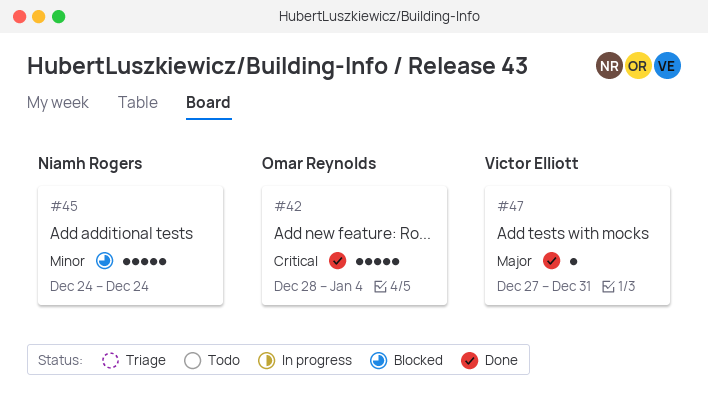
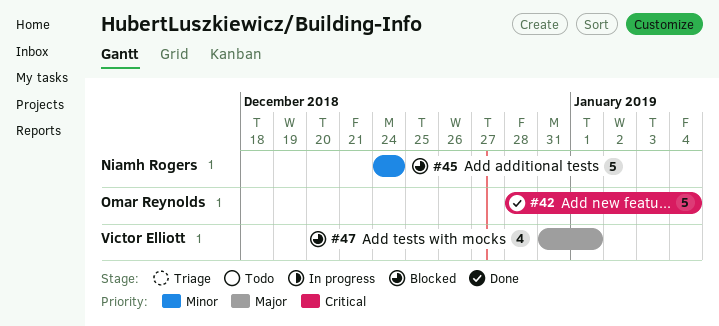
#47, status: Done -> Blocked
#47, estimate: 1 -> 4
#47, start: Dec 27 -> Dec 31
#47, due: Dec 31 -> Jan 1

